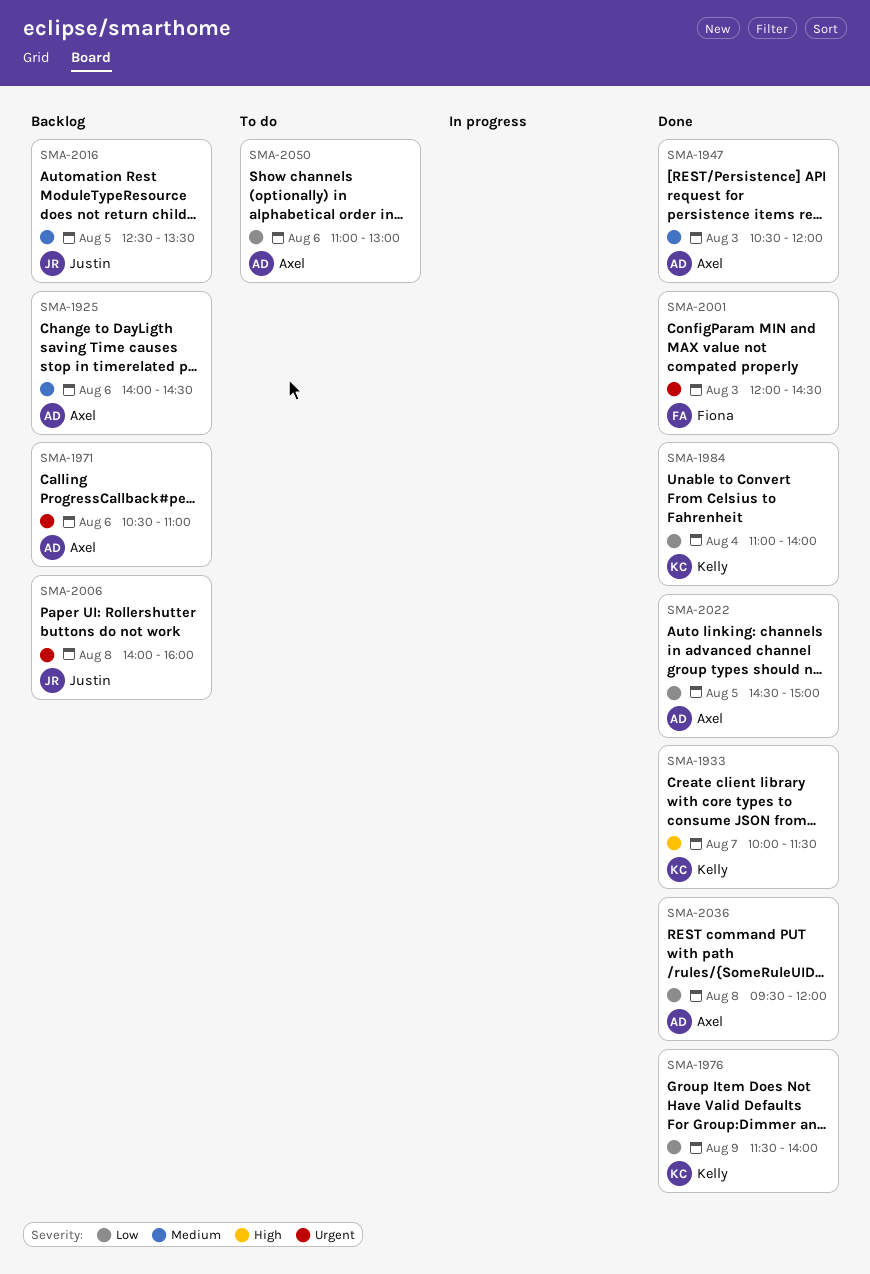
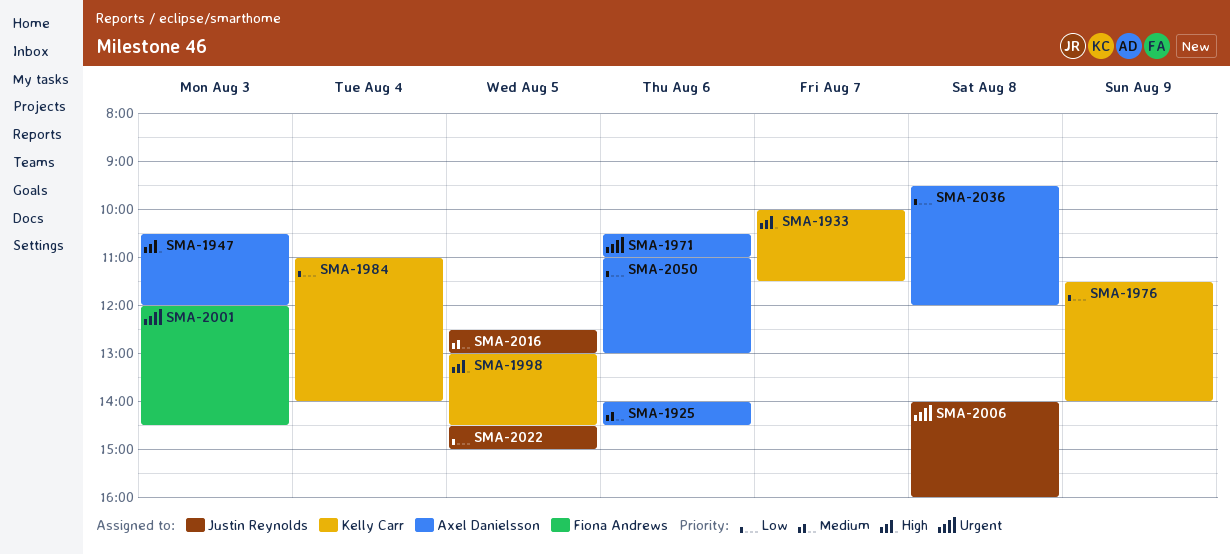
SMA-1947, priority: Medium -> High
SMA-1998: none -> present
SMA-2016, ends: 13:30 -> 13:00
SMA-2022, owner: Axel Danielsson -> Justin Reynolds

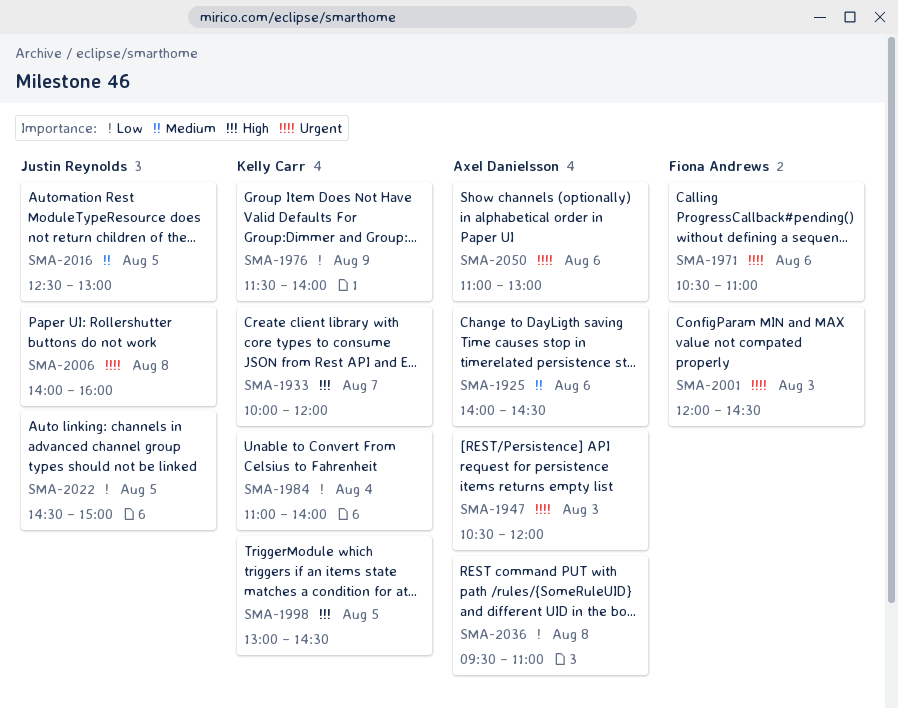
SMA-1933, ends: 11:30 -> 12:00
SMA-1947, priority: High -> Urgent
SMA-1971, owner: Axel Danielsson -> Fiona Andrews
SMA-2036, ends: 12:00 -> 11:00
SMA-2050, priority: Low -> Urgent

